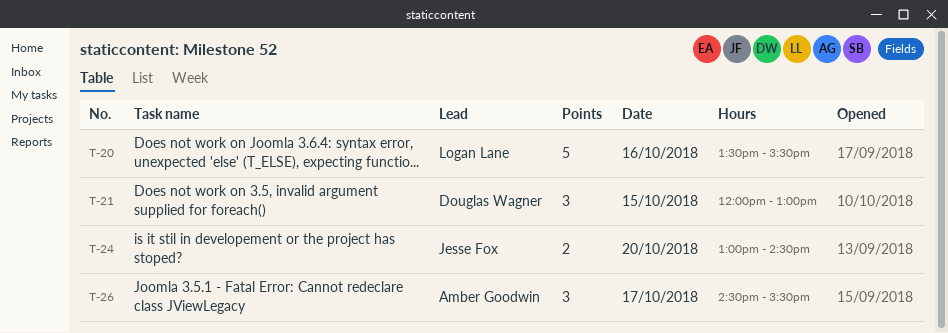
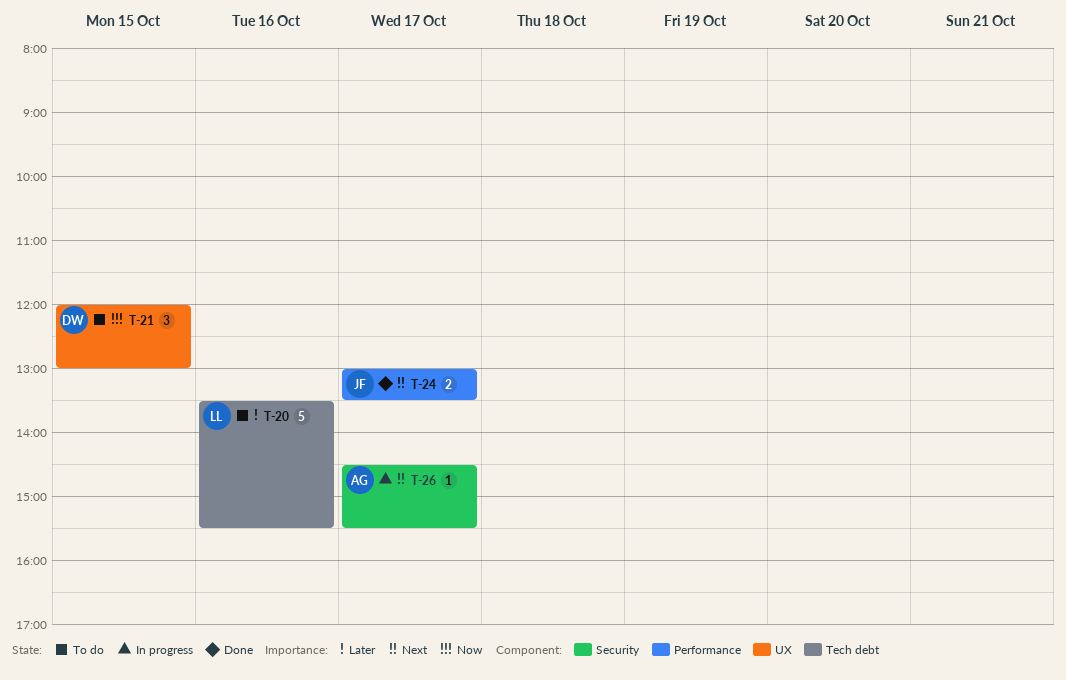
T-24, day: Oct 20 -> Oct 17
T-24, ends: 14:30 -> 13:30
T-26, estimate: 3 -> 1

